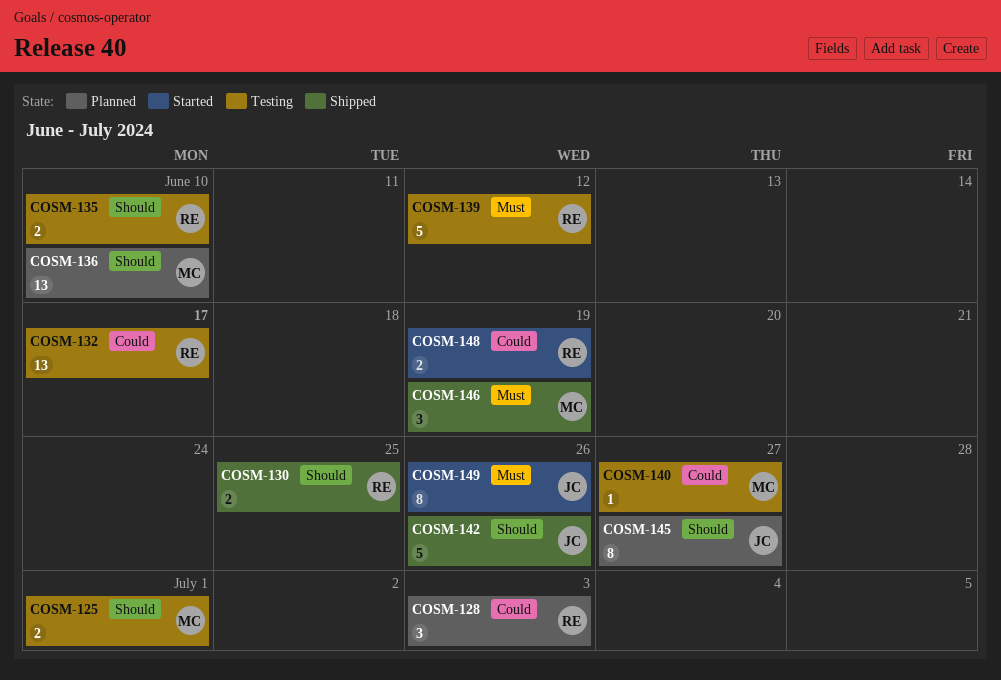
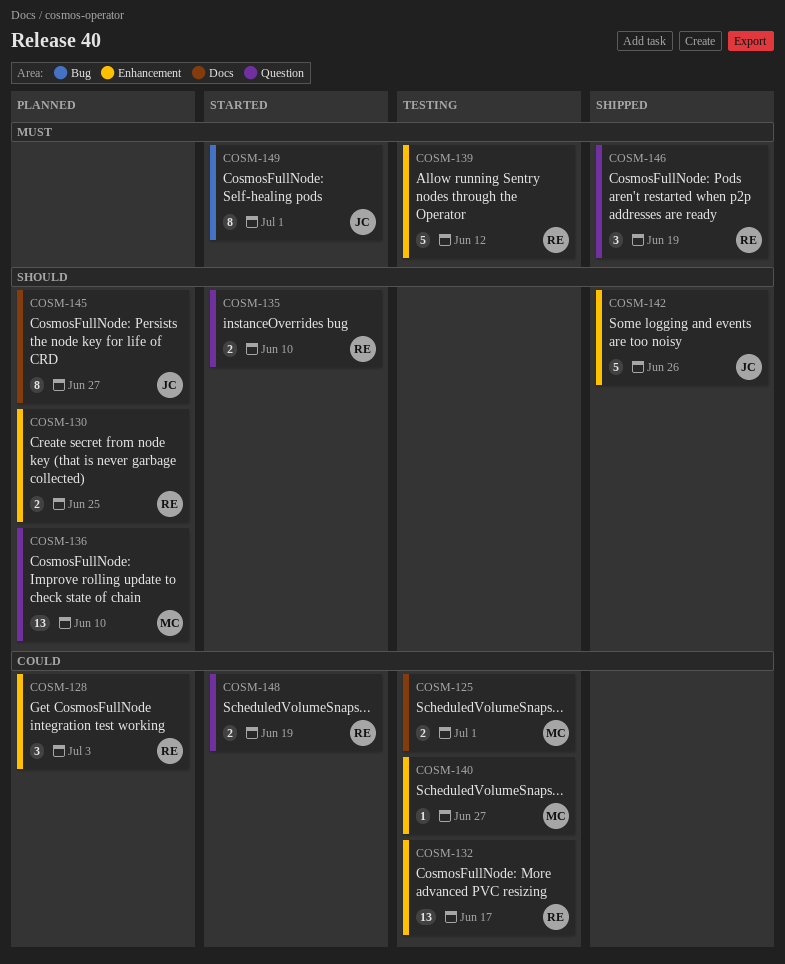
COSM-125, priority: Should -> Could
COSM-130, status: Shipped -> Planned
COSM-135, status: Testing -> Started
COSM-146, owner: MC -> RE
COSM-149, due: Jun 26 -> Jul 1

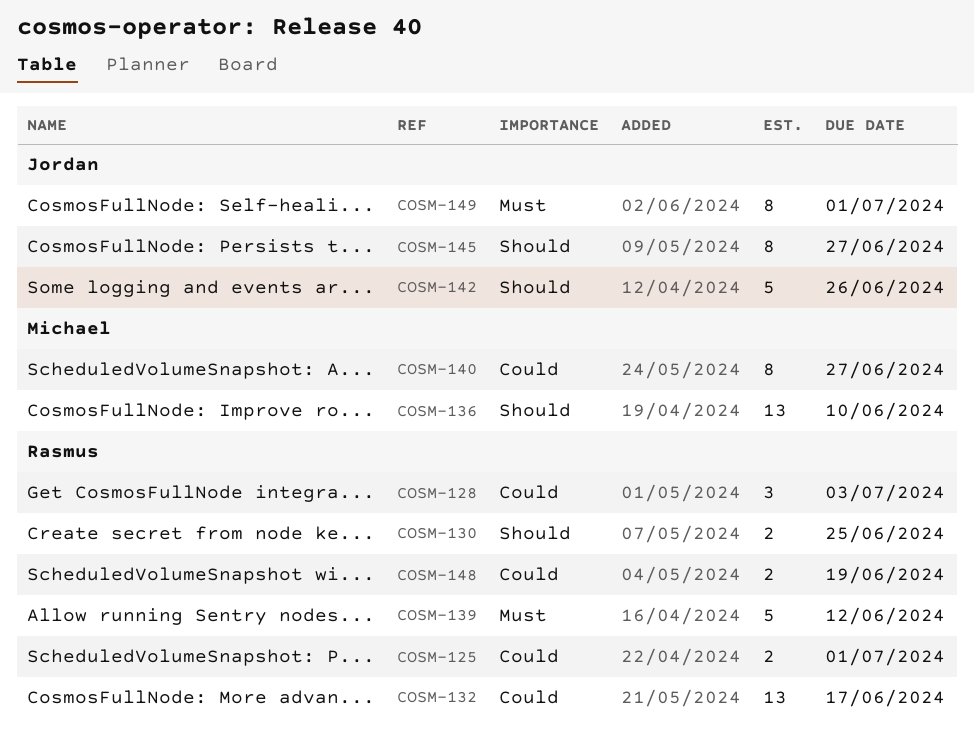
COSM-125, owner: Michael -> Rasmus
COSM-135: present -> none
COSM-140, estimate: 1 -> 8
COSM-146: present -> none

